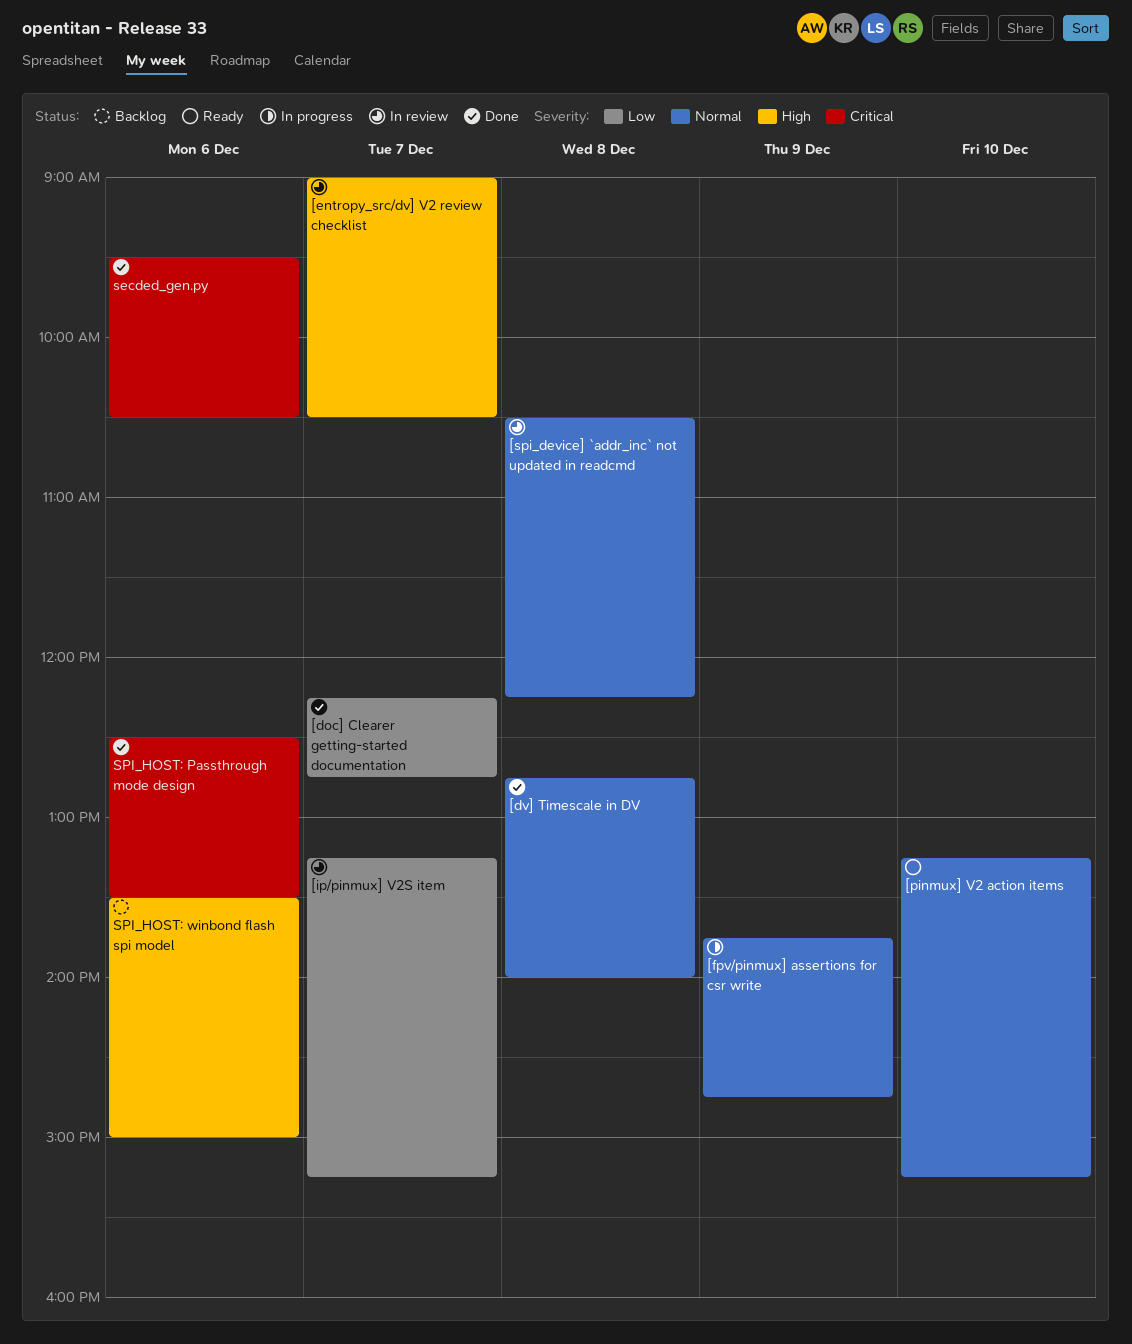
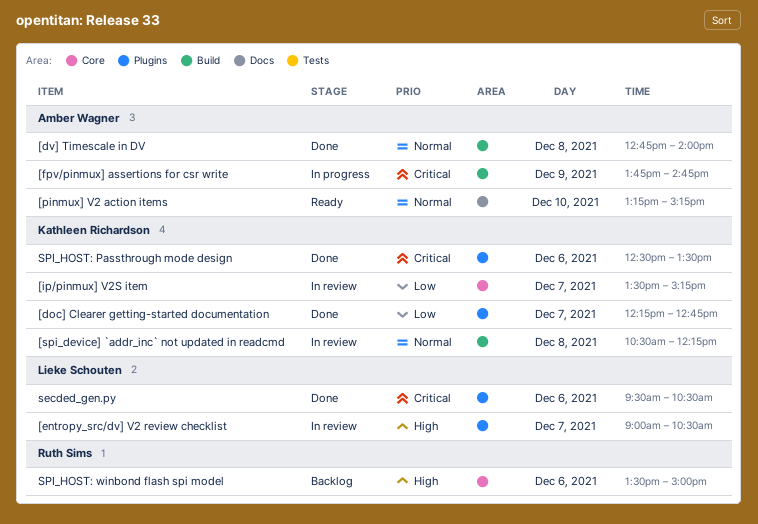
[fpv/pinmux] assertions for csr write, priority: Normal -> Critical
[ip/pinmux] V2S item, begins: 13:15 -> 13:30

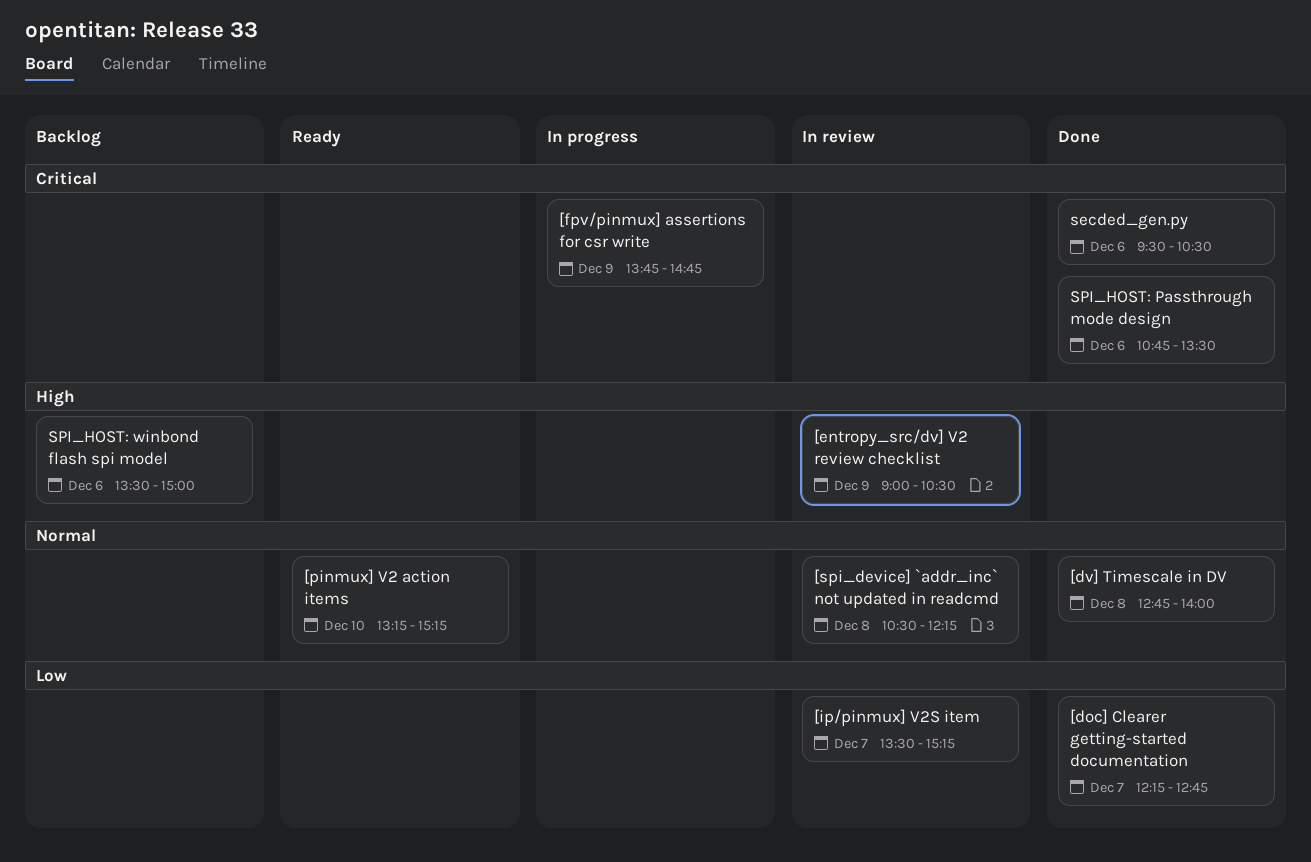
[entropy_src/dv] V2 review checklist, day: Dec 7 -> Dec 9
SPI_HOST: Passthrough mode design, begins: 12:30 -> 10:45

